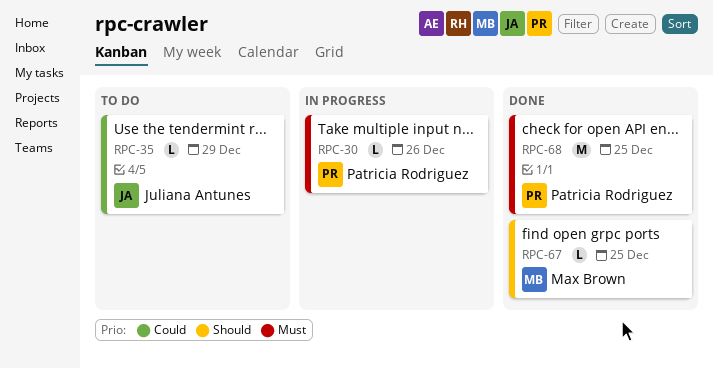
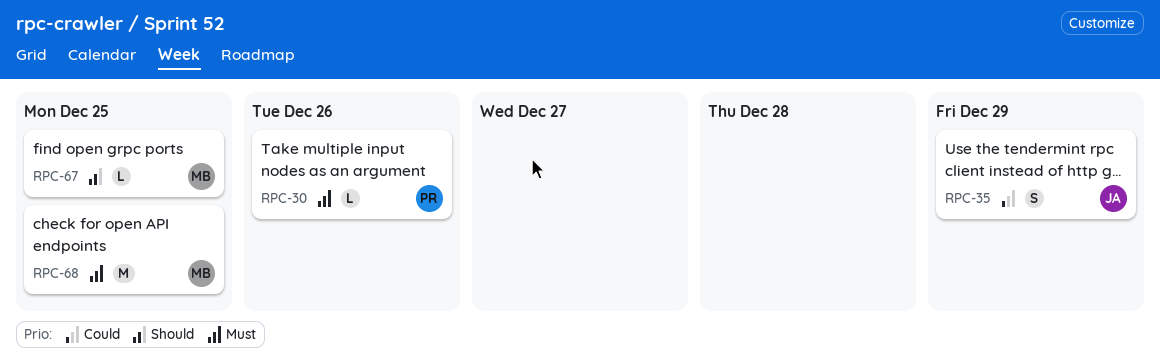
RPC-35, estimate: L -> S
RPC-68, owner: Patricia Rodriguez -> Max Brown

